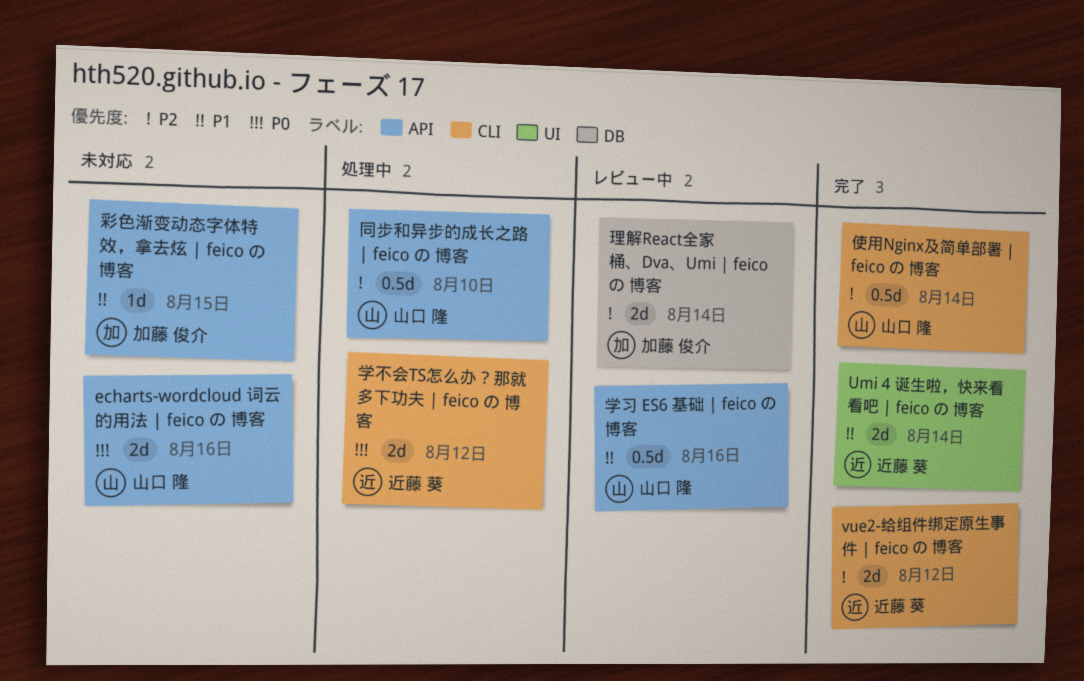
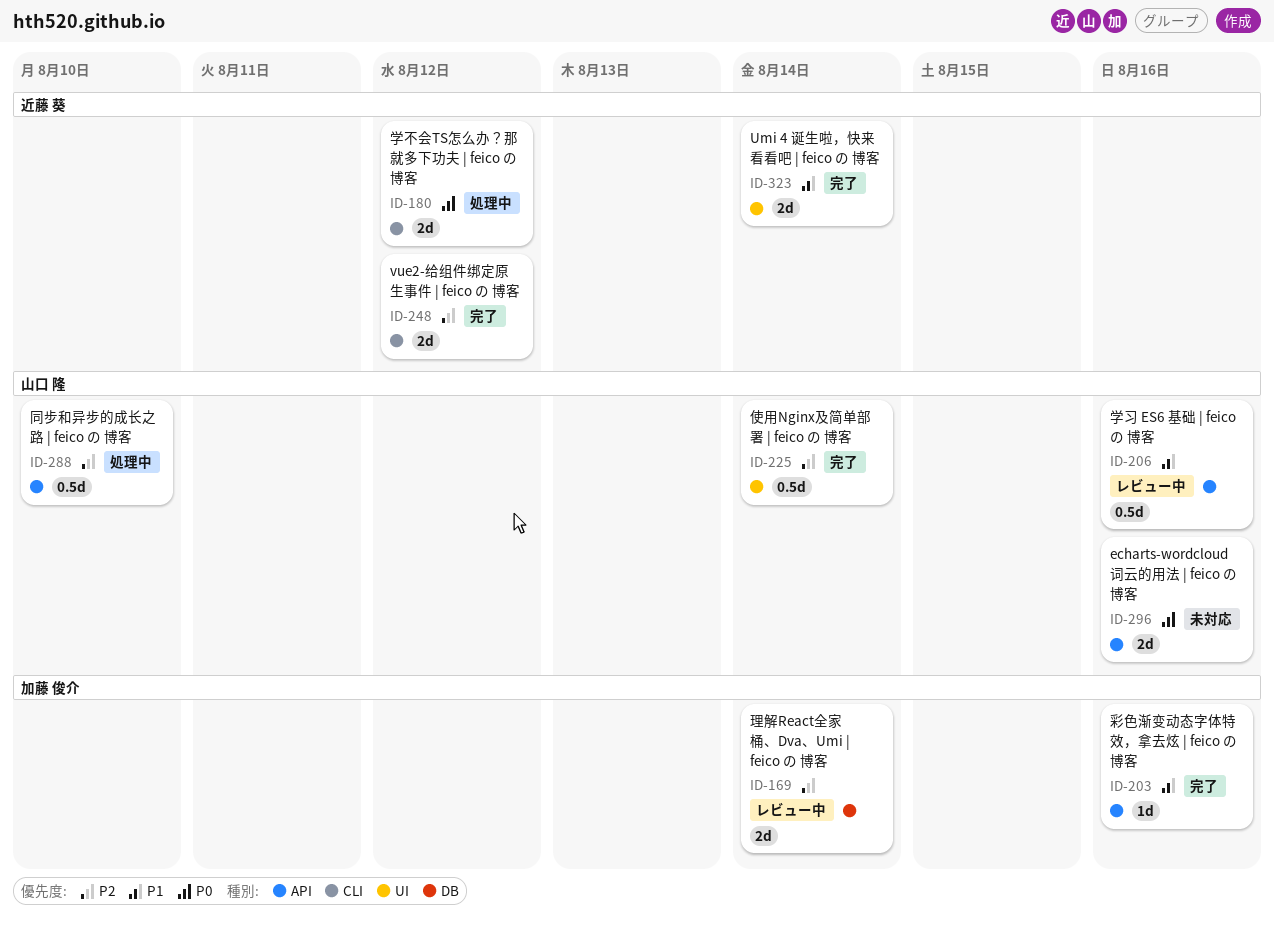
使用Nginx及简单部署 | feico の 博客, label: CLI -> UI
彩色渐变动态字体特效，拿去炫 | feico の 博客, status: 未対応 -> 完了
彩色渐变动态字体特效，拿去炫 | feico の 博客, due: Aug 15 -> Aug 16

